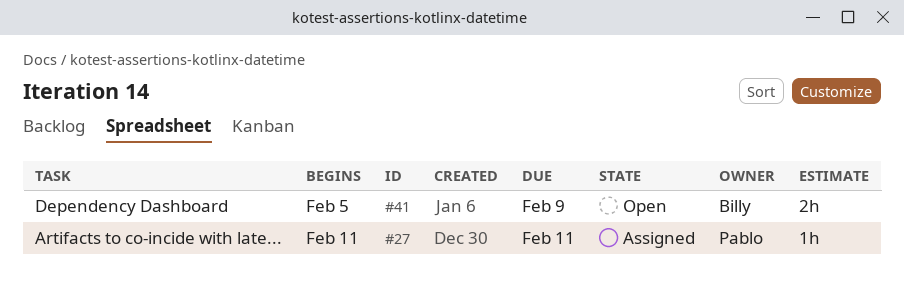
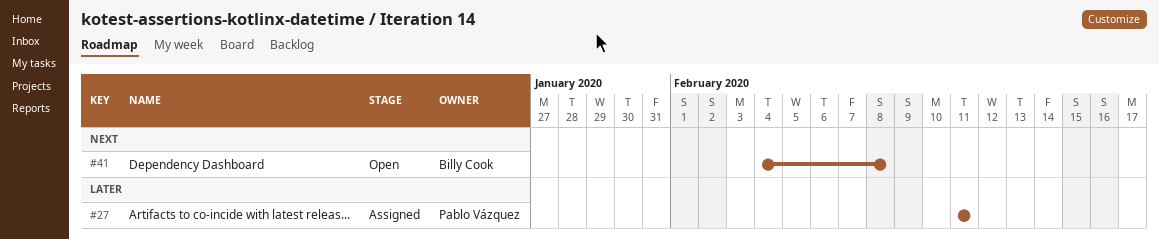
#41, start: Feb 5 -> Feb 4
#41, due: Feb 9 -> Feb 8

